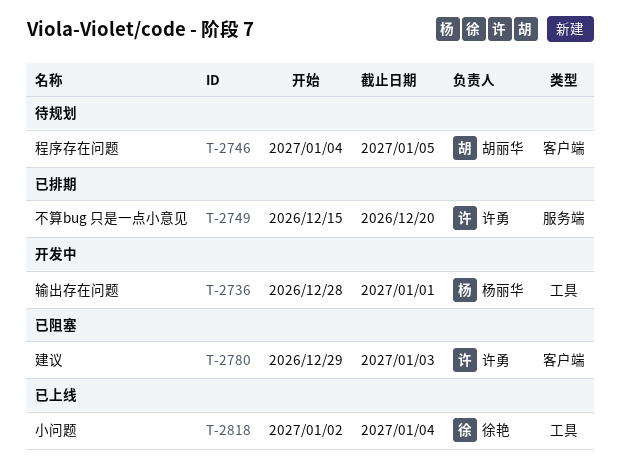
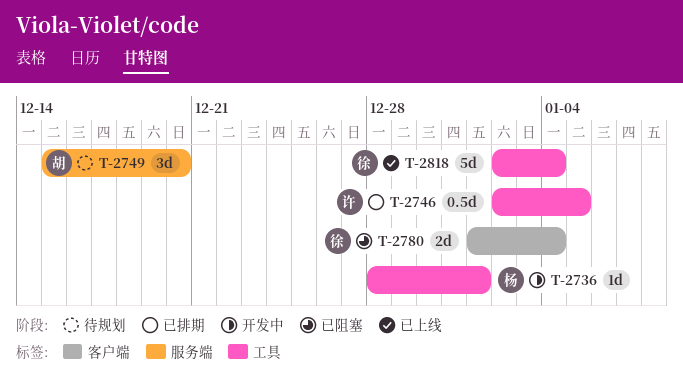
T-2746, status: 待规划 -> 已排期
T-2746, owner: 胡丽华 -> 许勇
T-2746, label: 客户端 -> 工具
T-2746, start: Jan 4 -> Jan 2
T-2749, status: 已排期 -> 待规划
T-2749, owner: 许勇 -> 胡丽华
T-2780, owner: 许勇 -> 徐艳
T-2780, start: Dec 29 -> Jan 1
T-2780, due: Jan 3 -> Jan 4

